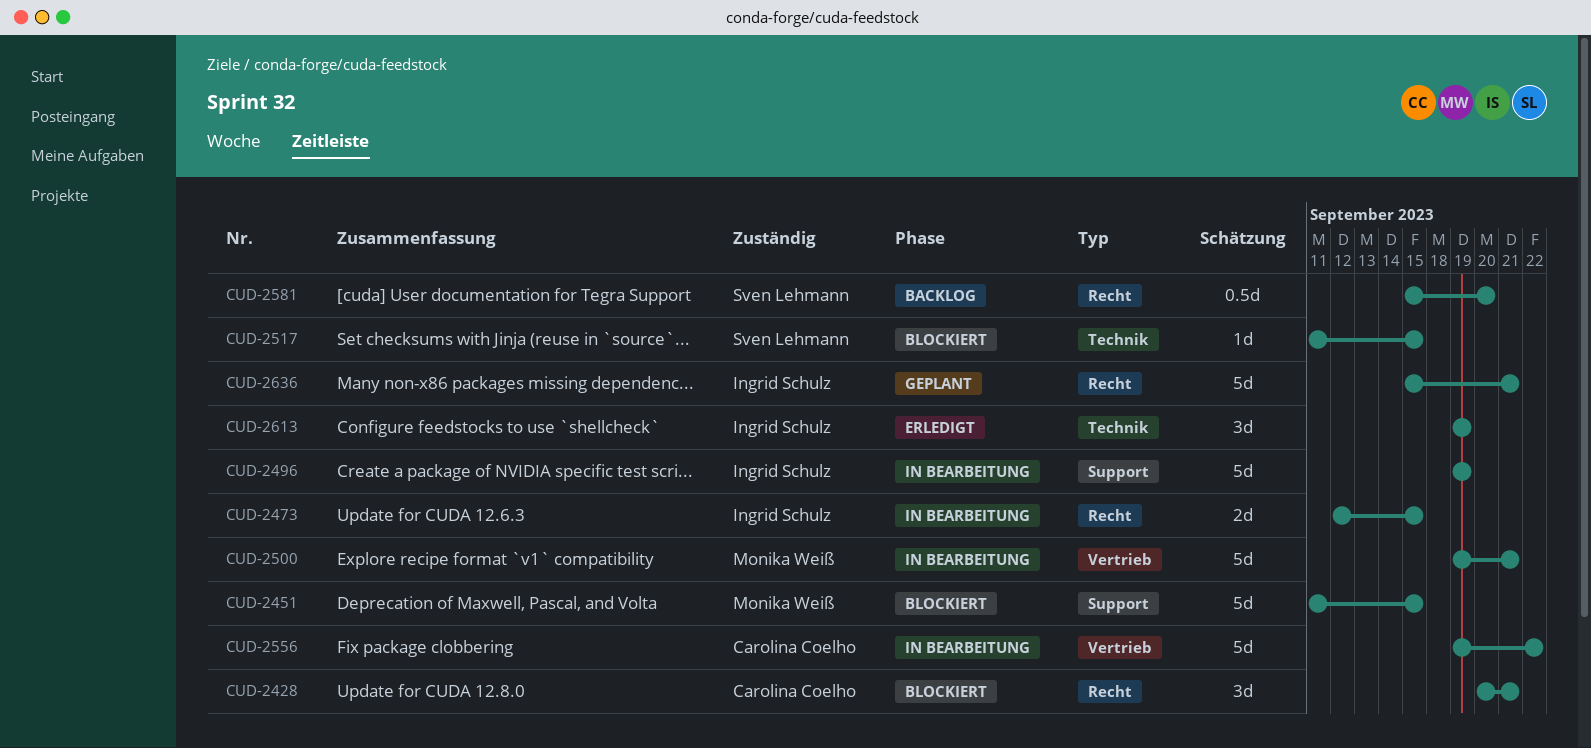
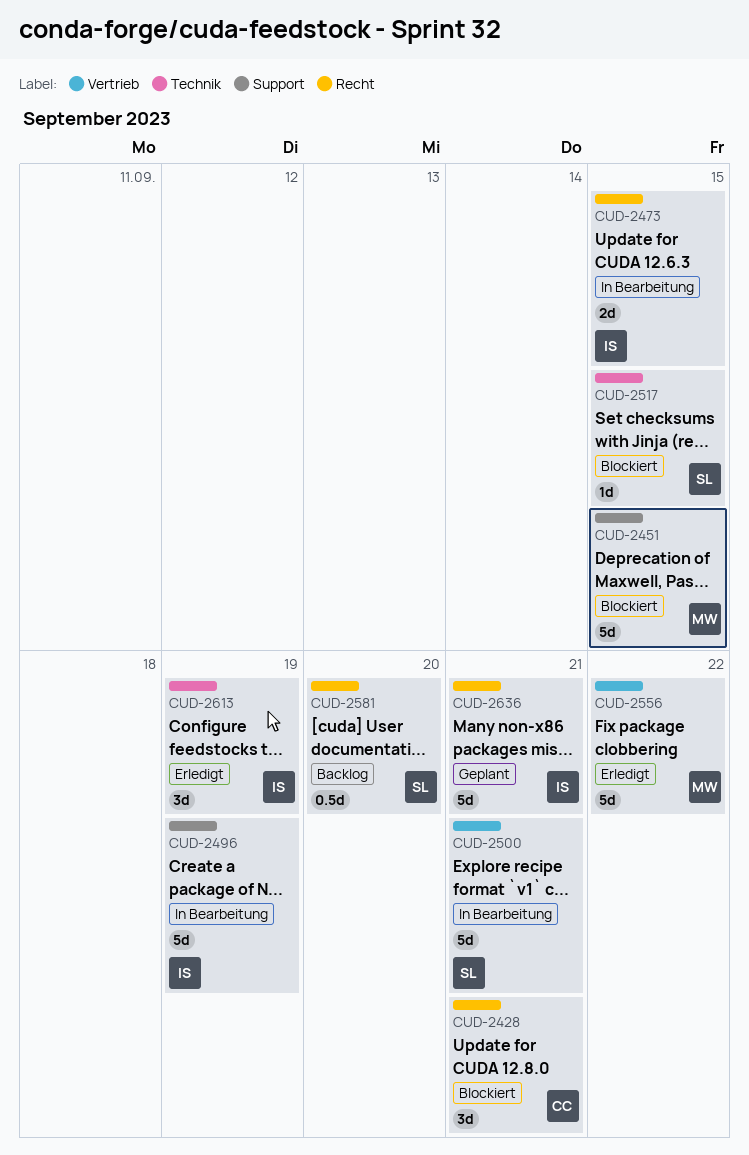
CUD-2500, owner: Monika Weiß -> Sven Lehmann
CUD-2556, status: In Bearbeitung -> Erledigt
CUD-2556, owner: Carolina Coelho -> Monika Weiß

